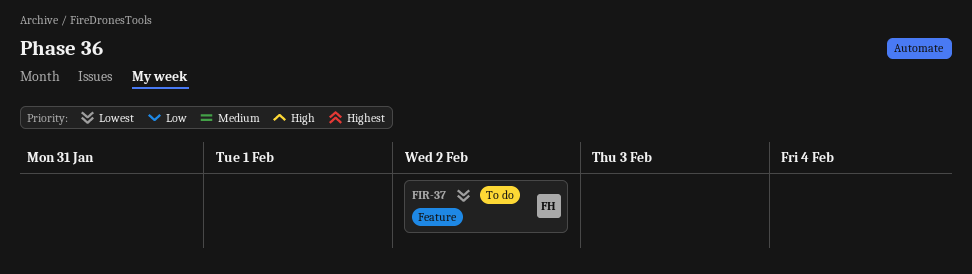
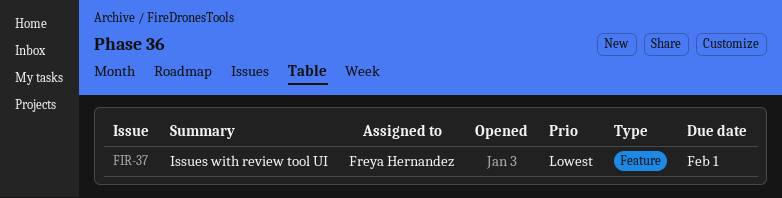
FIR-37, due: Feb 2 -> Feb 1

